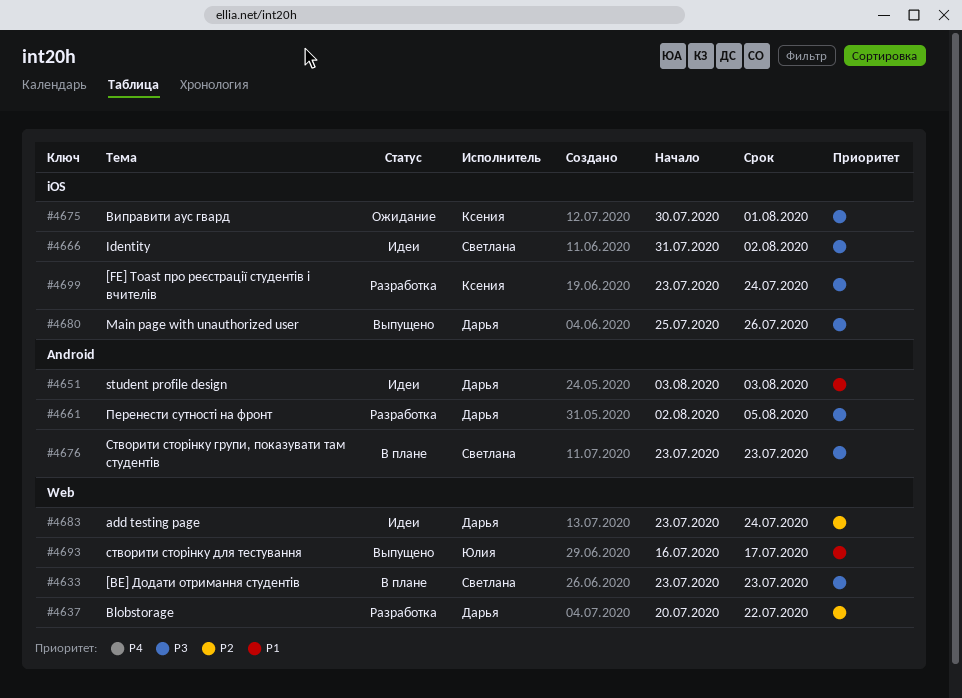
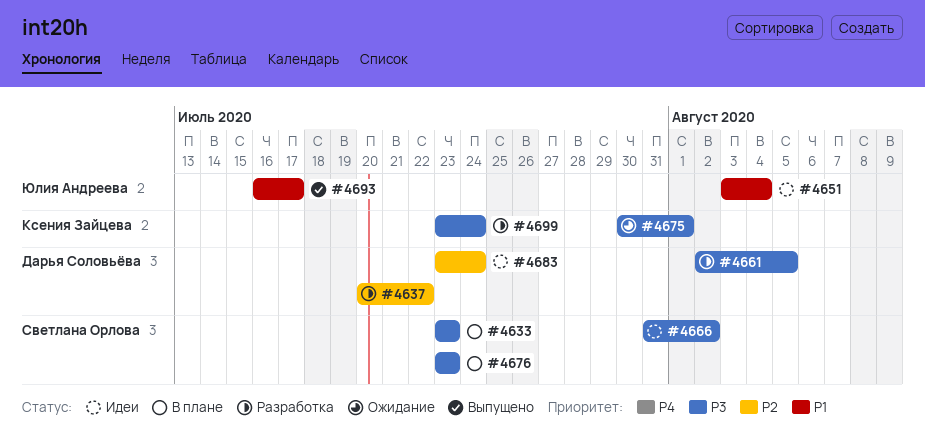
#4651, owner: Дарья Соловьёва -> Юлия Андреева
#4651, due: Aug 3 -> Aug 4
#4680: present -> none

